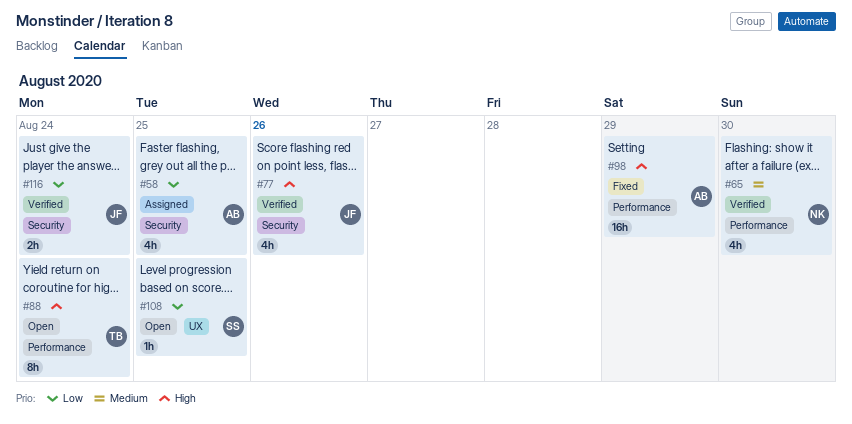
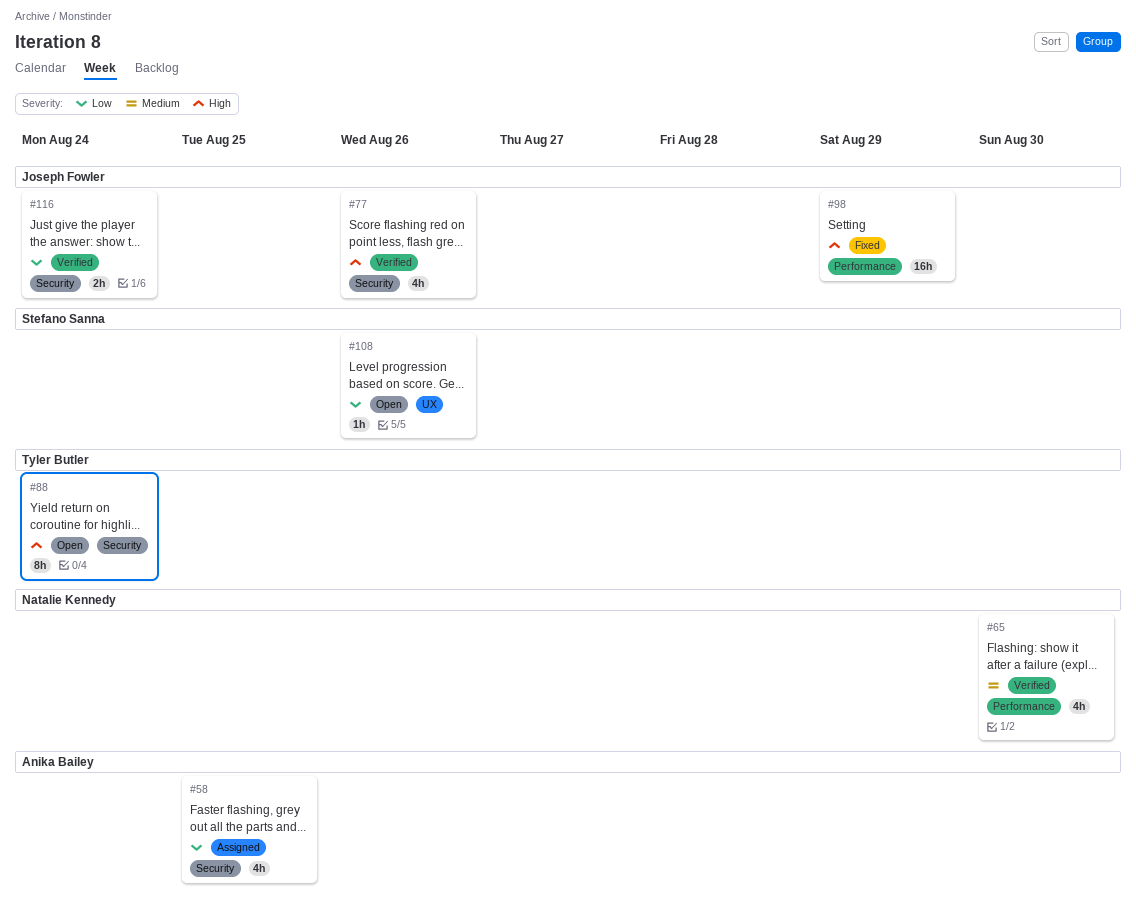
#88, label: Performance -> Security
#98, owner: Anika Bailey -> Joseph Fowler
#108, due: Aug 25 -> Aug 26

